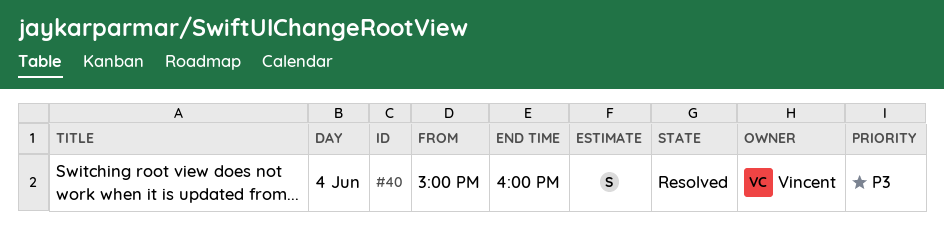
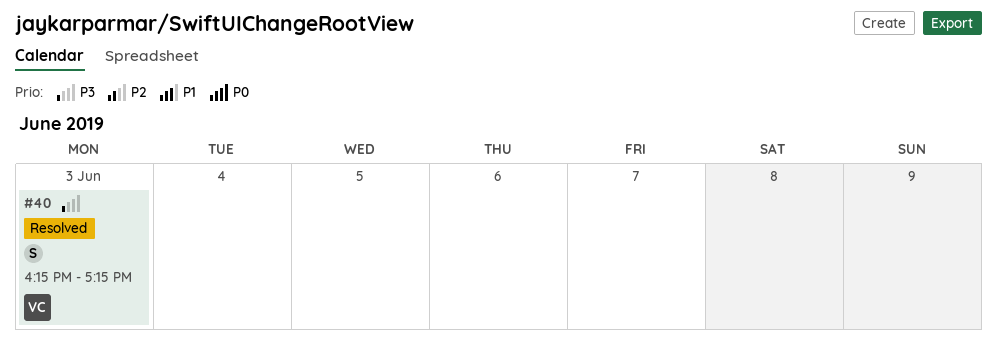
#40, day: Jun 4 -> Jun 3
#40, begins: 15:00 -> 16:15
#40, ends: 16:00 -> 17:15

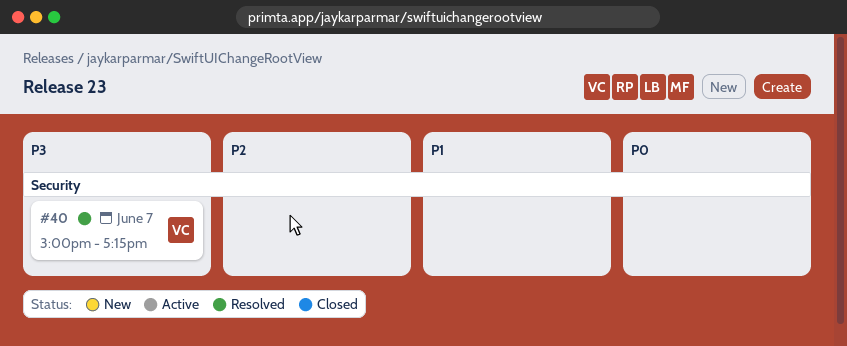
#40, day: Jun 3 -> Jun 7
#40, begins: 16:15 -> 15:00

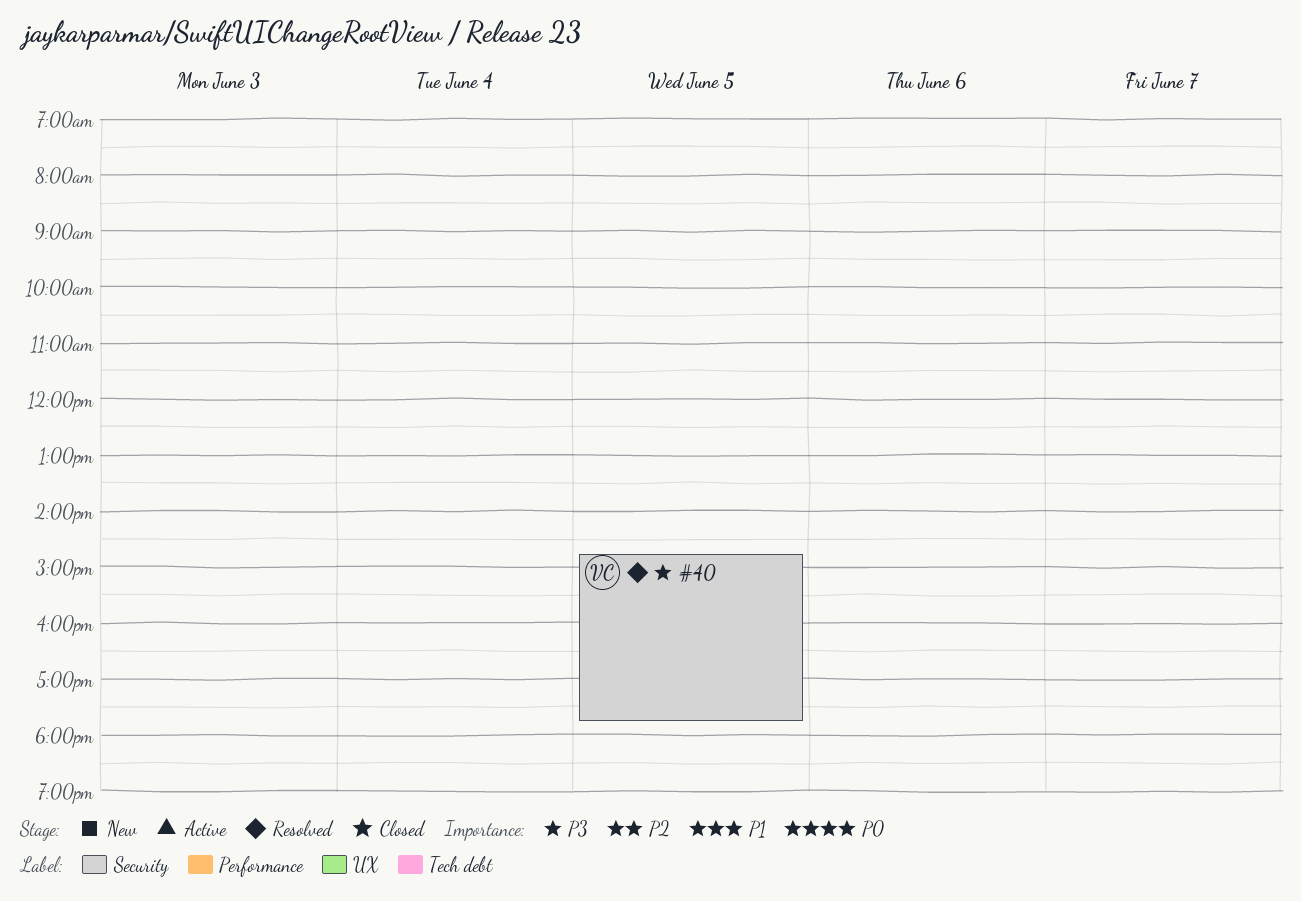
#40, day: Jun 7 -> Jun 5
#40, begins: 15:00 -> 14:45
#40, ends: 17:15 -> 17:45

